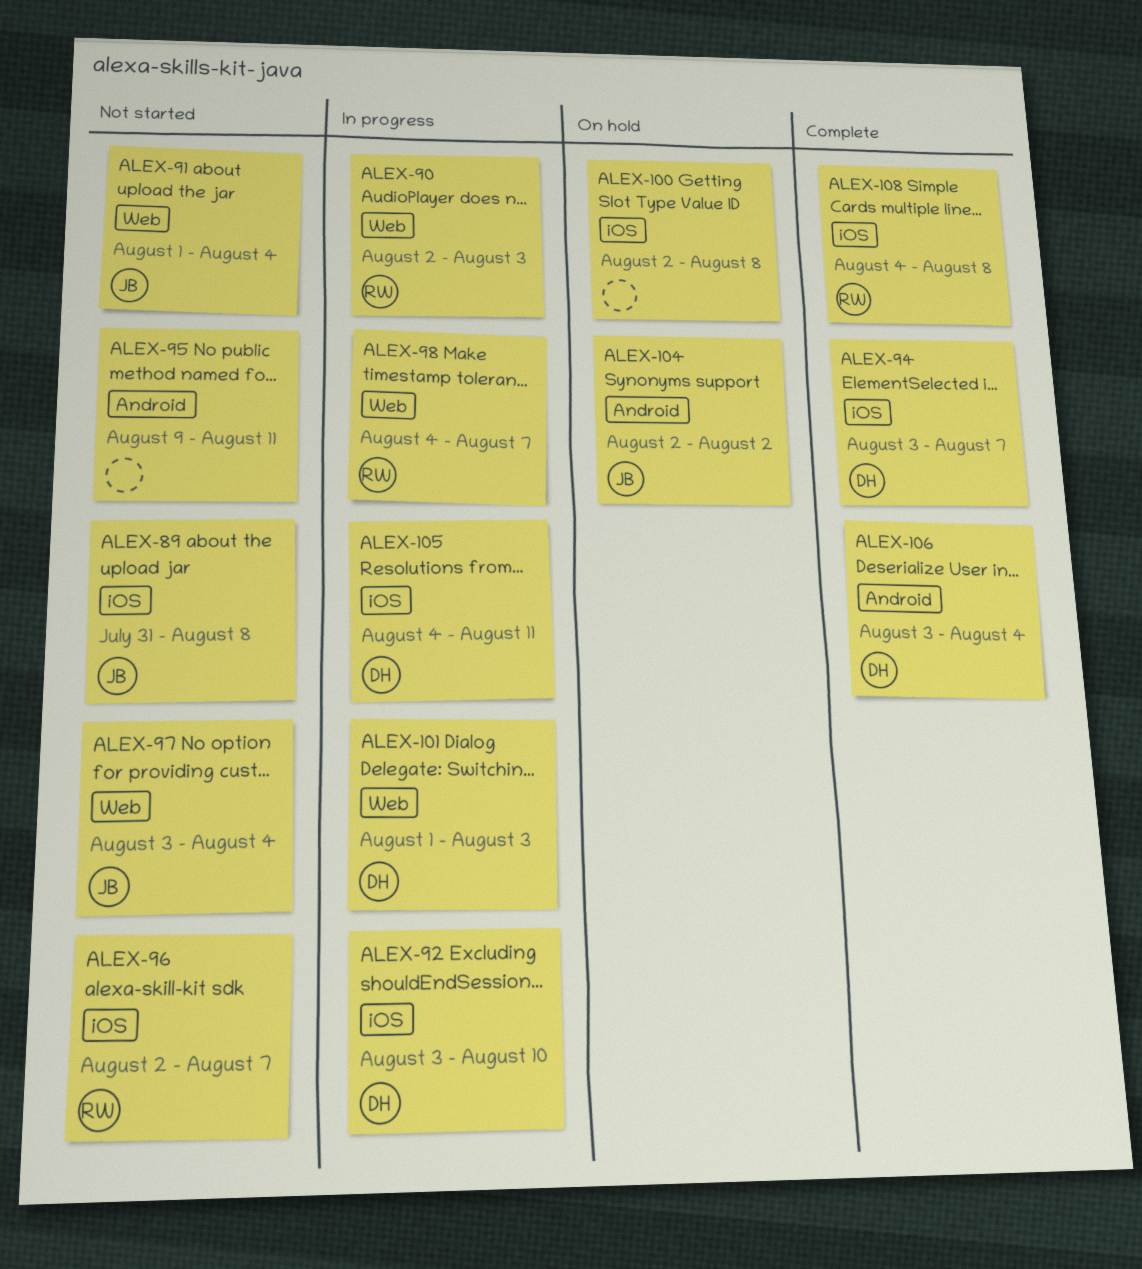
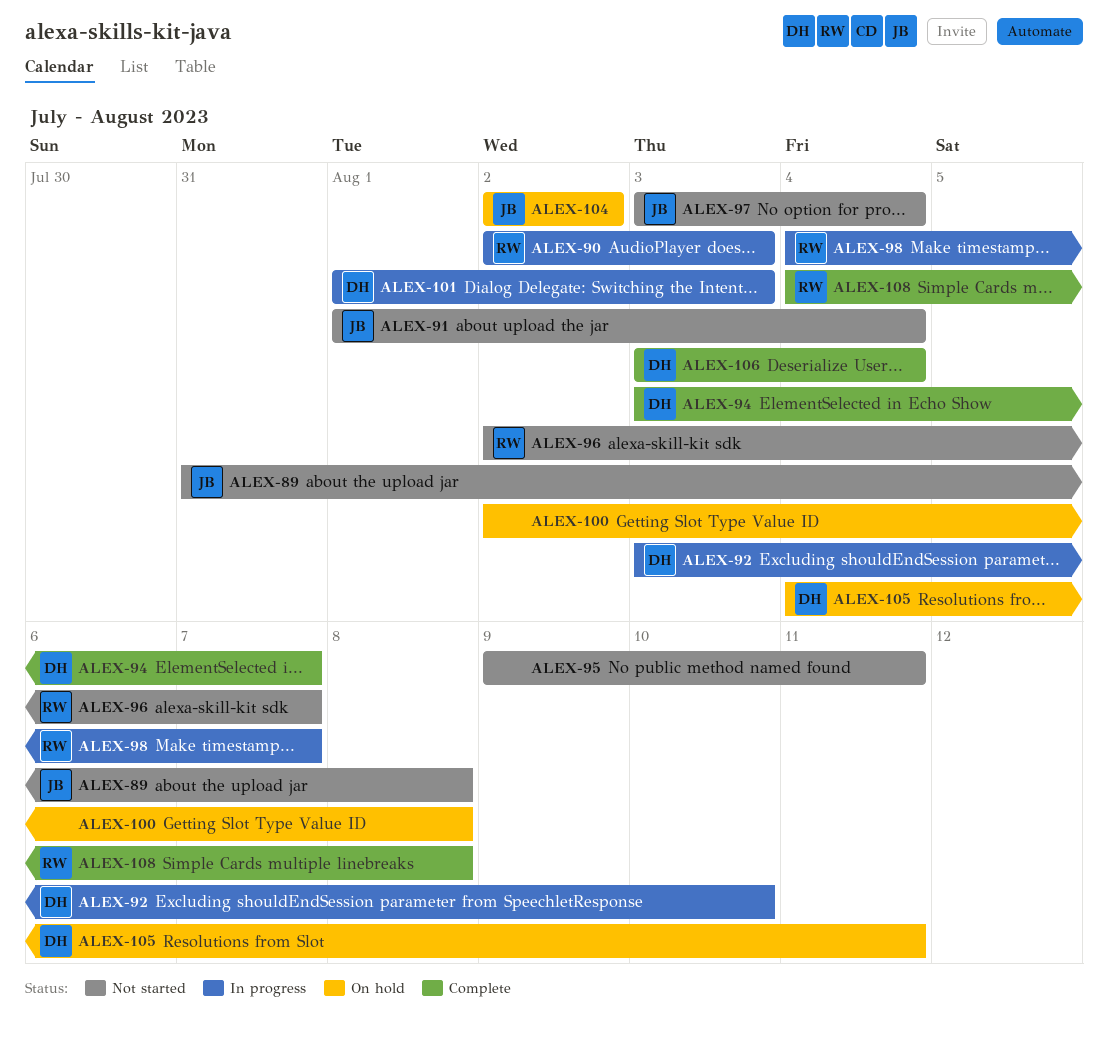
ALEX-105, status: In progress -> On hold

